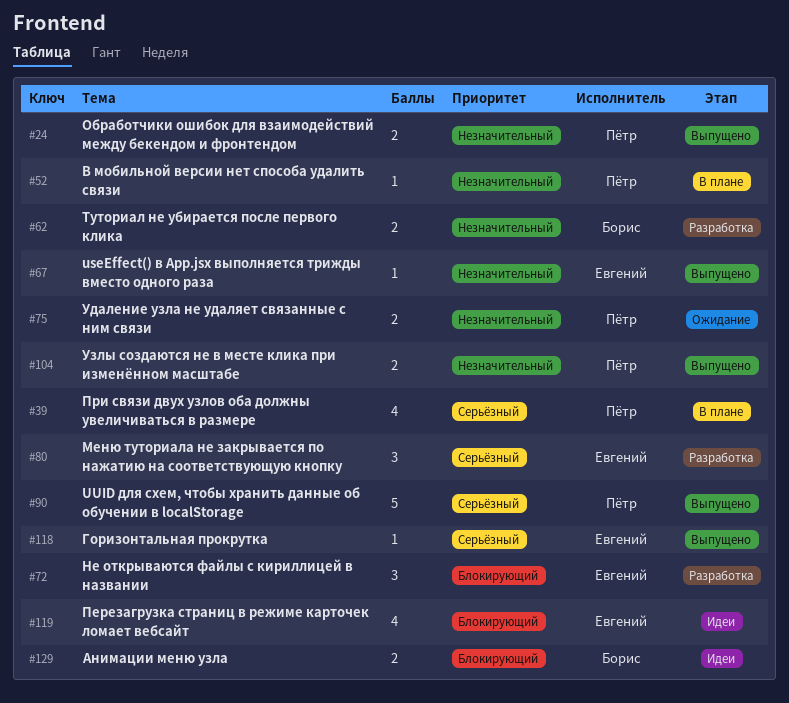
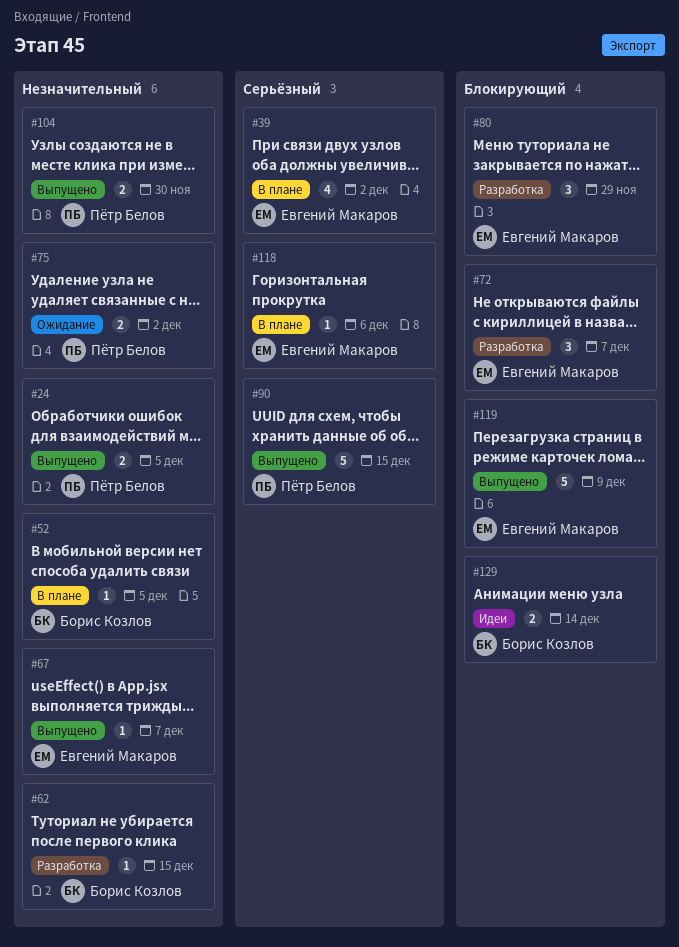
#39, owner: Пётр Белов -> Евгений Макаров
#52, owner: Пётр Белов -> Борис Козлов
#62, estimate: 2 -> 1
#80, priority: Серьёзный -> Блокирующий
#118, status: Выпущено -> В плане
#119, status: Идеи -> Выпущено
#119, estimate: 4 -> 5

